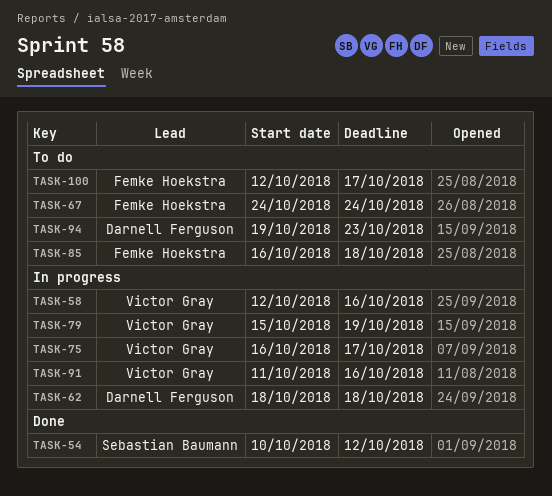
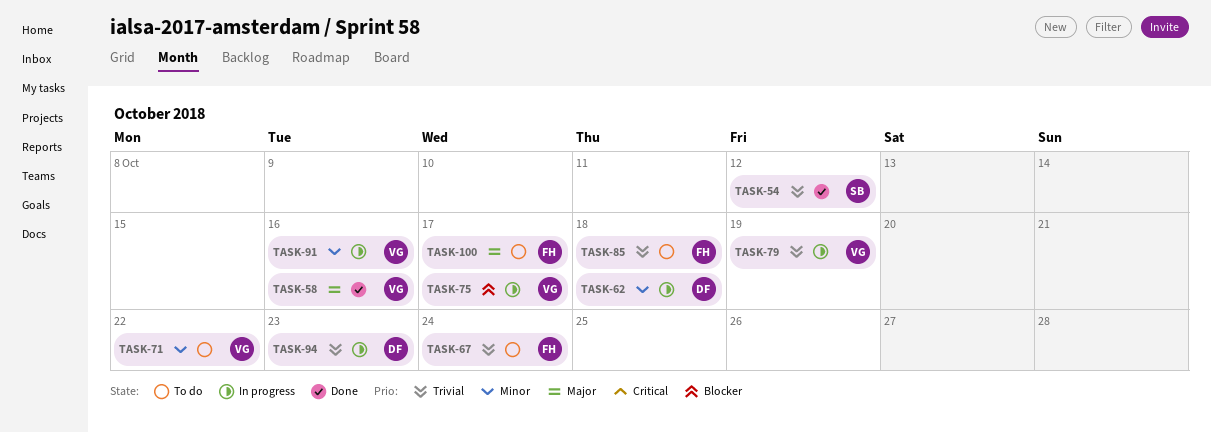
TASK-58, status: In progress -> Done
TASK-71: none -> present
TASK-94, status: To do -> In progress

